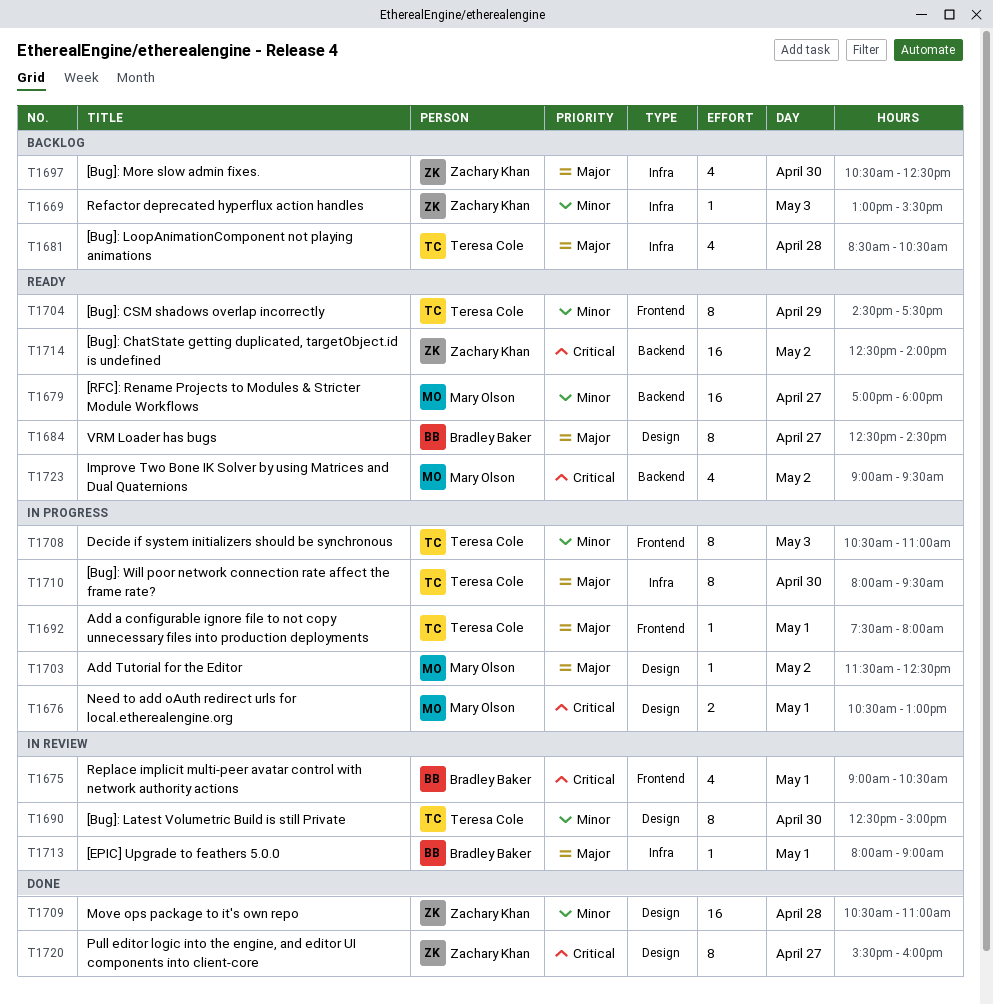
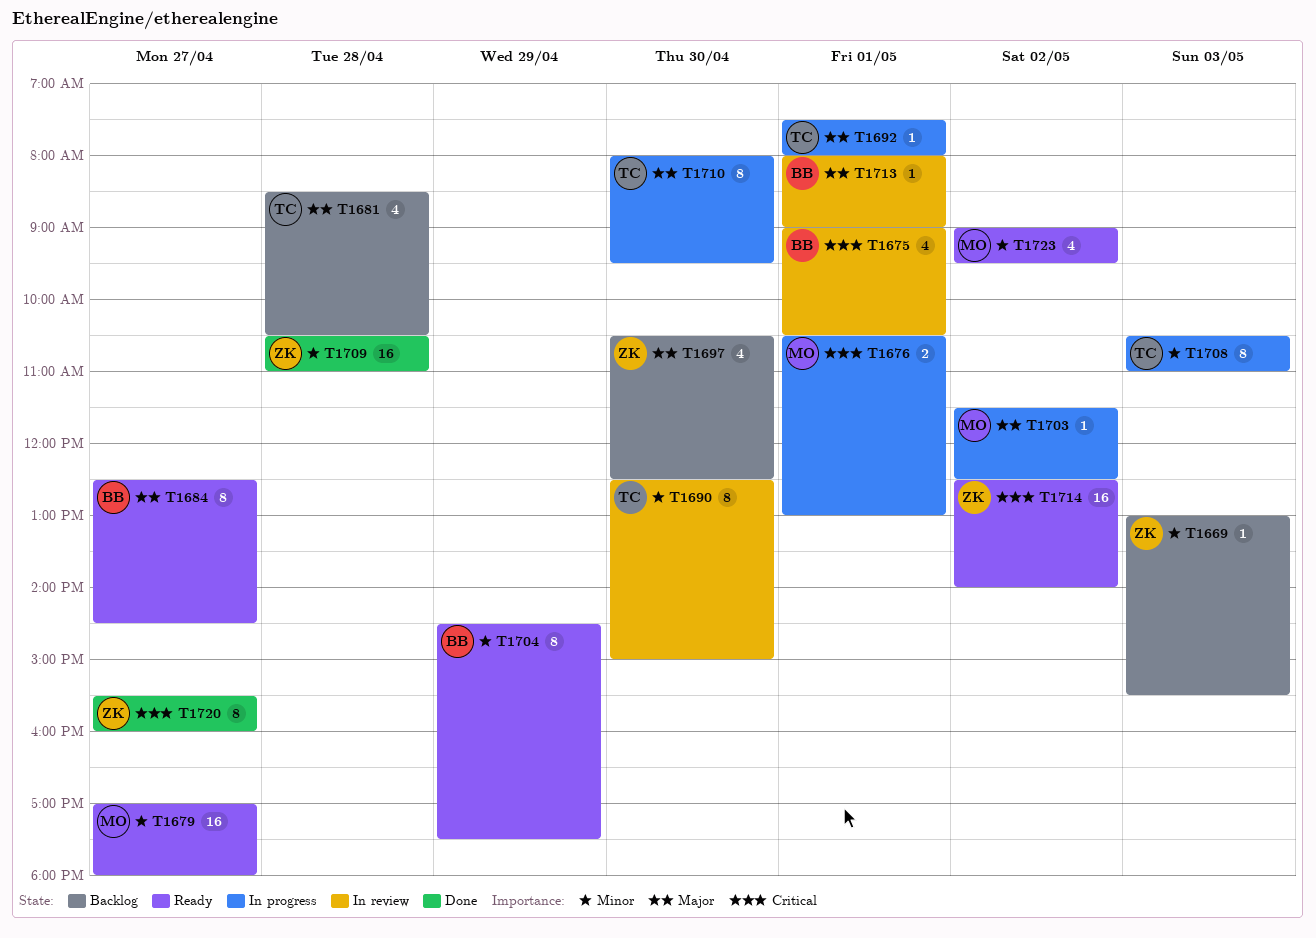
T1704, owner: Teresa Cole -> Bradley Baker
T1723, priority: Critical -> Minor

